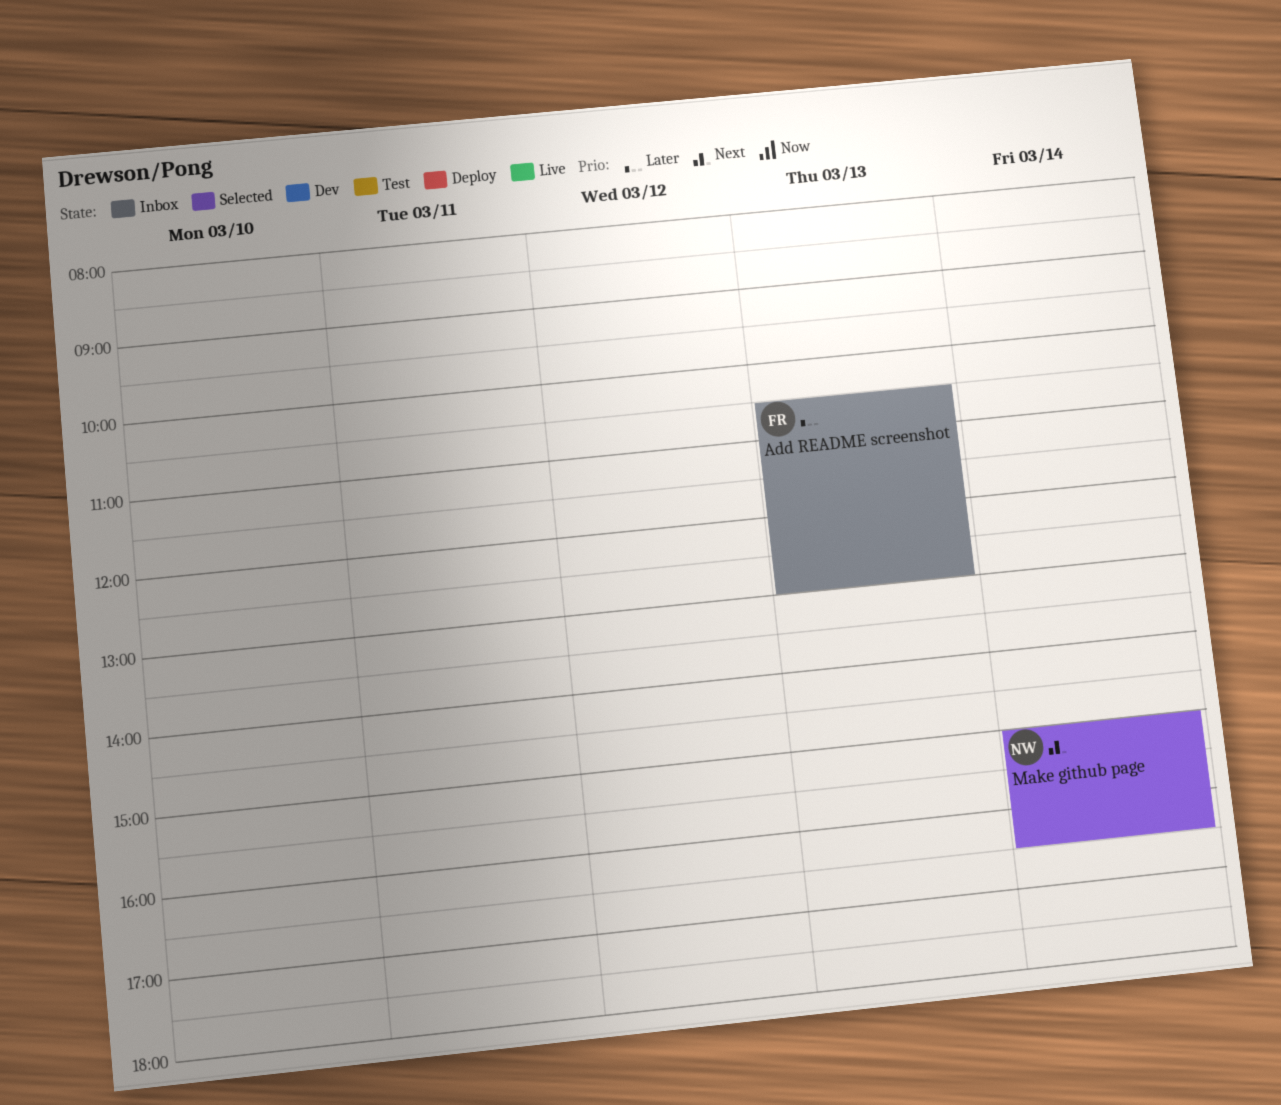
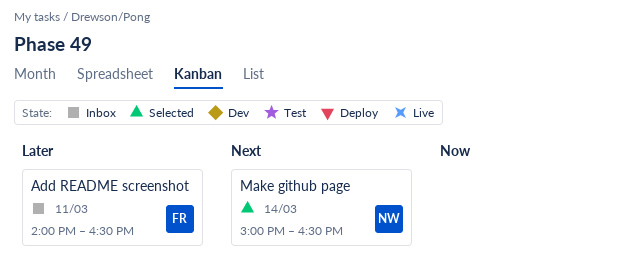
Add README screenshot, day: Mar 13 -> Mar 11
Add README screenshot, begins: 10:30 -> 14:00
Add README screenshot, ends: 13:00 -> 16:30

